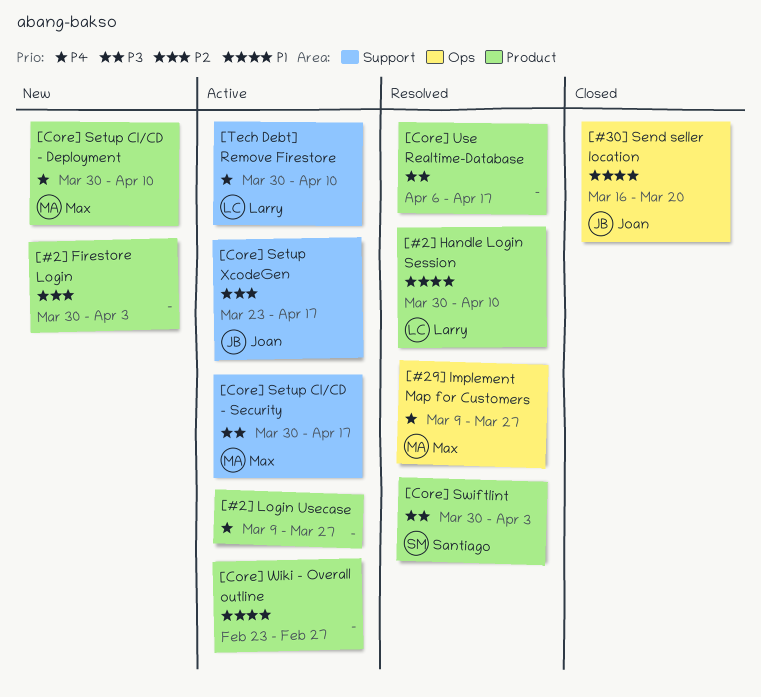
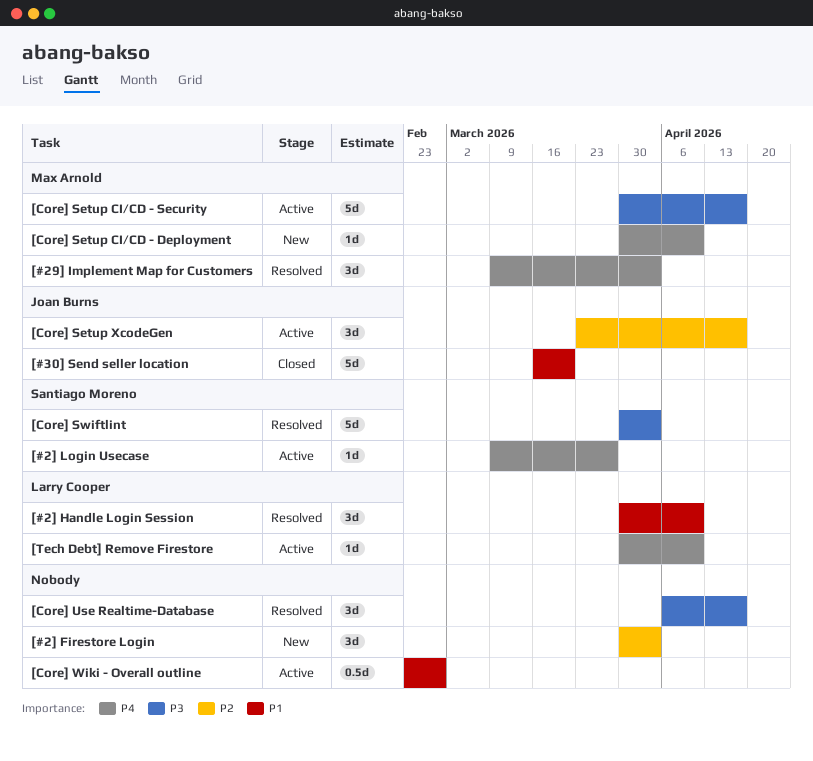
[#29] Implement Map for Customers, due: Mar 27 -> Apr 3
[#2] Login Usecase, owner: none -> Santiago Moreno

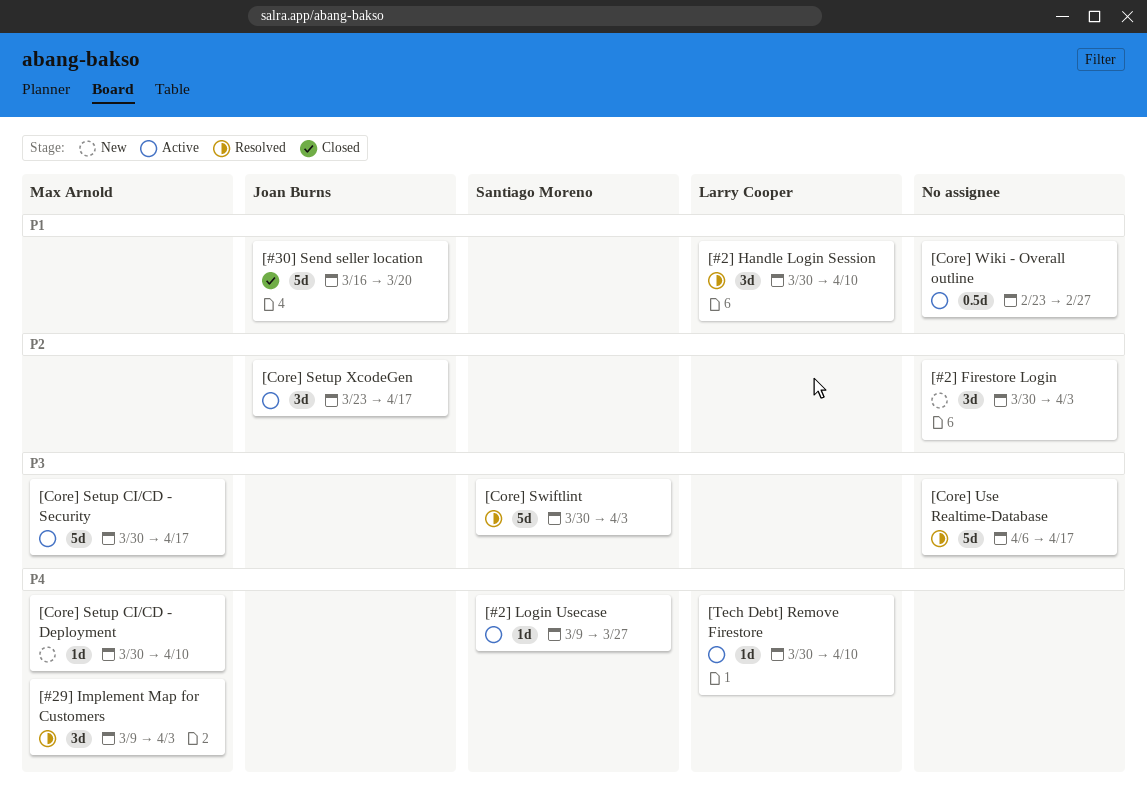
[Core] Use Realtime-Database, estimate: 3d -> 5d

